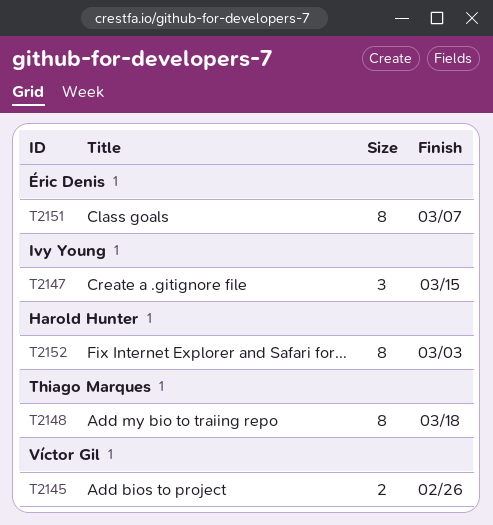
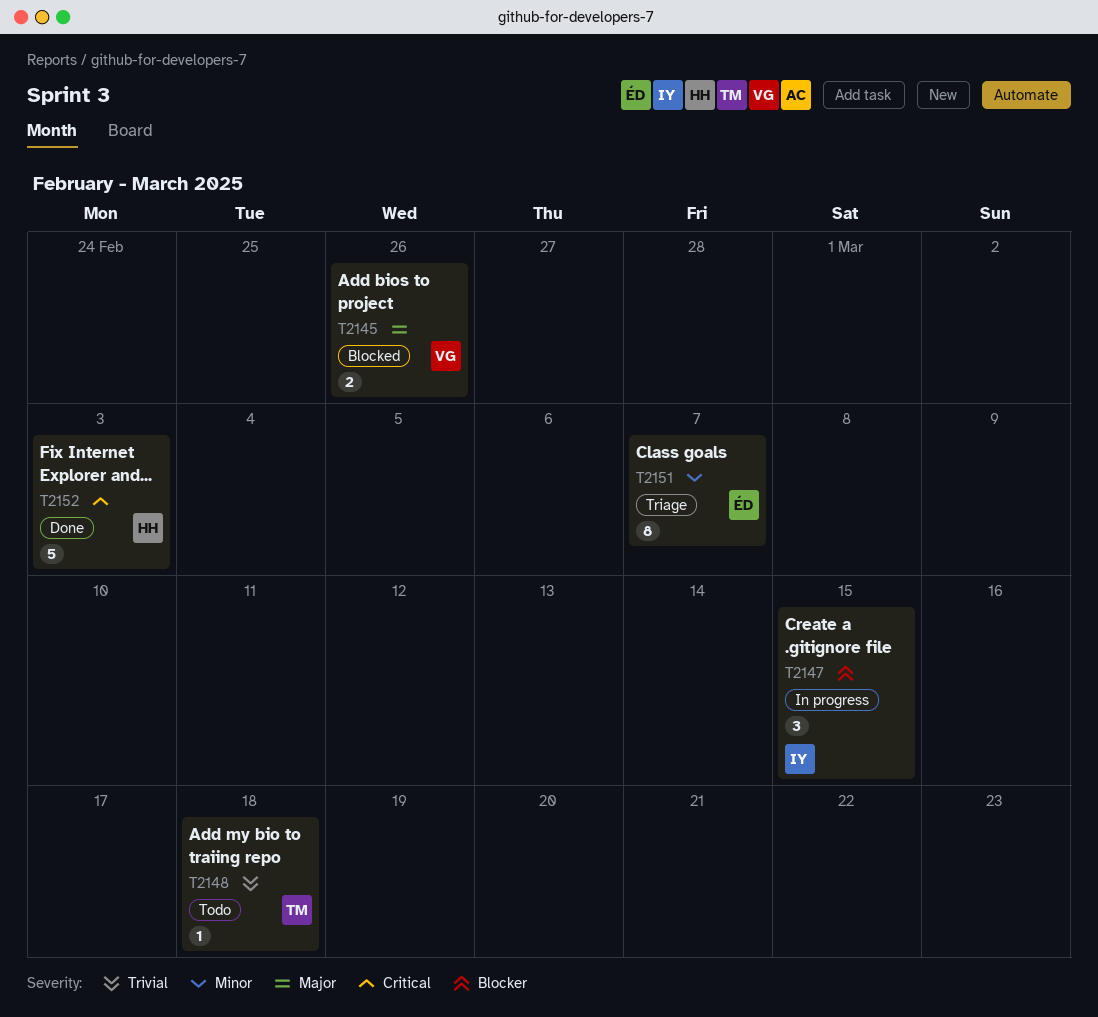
T2148, estimate: 8 -> 1
T2152, estimate: 8 -> 5

